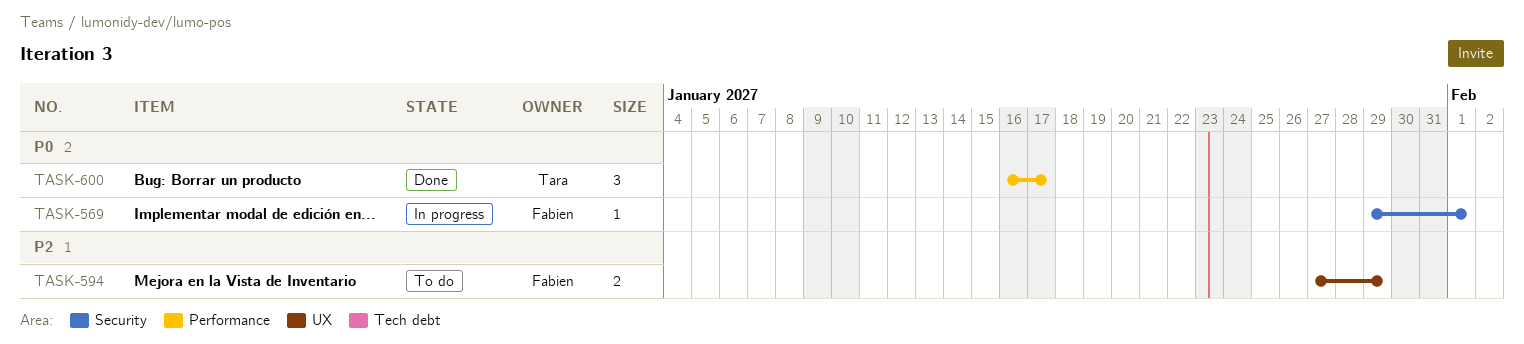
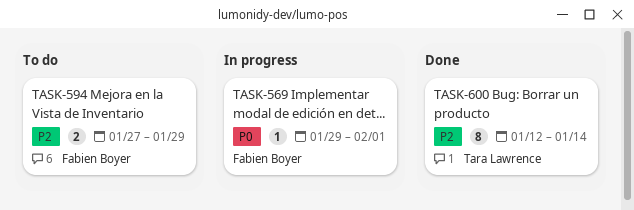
TASK-600, priority: P0 -> P2
TASK-600, estimate: 3 -> 8
TASK-600, start: Jan 16 -> Jan 12
TASK-600, due: Jan 17 -> Jan 14

